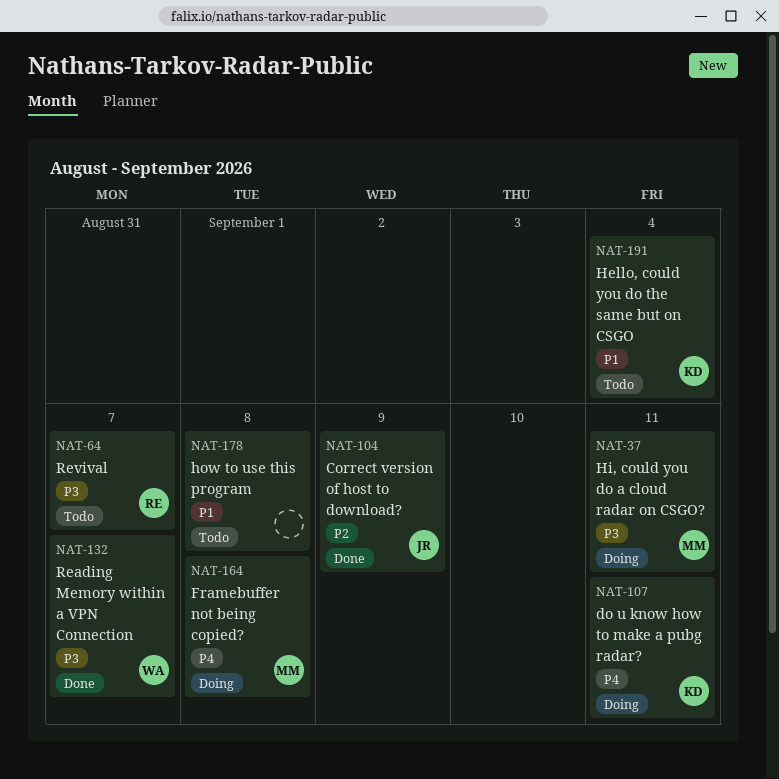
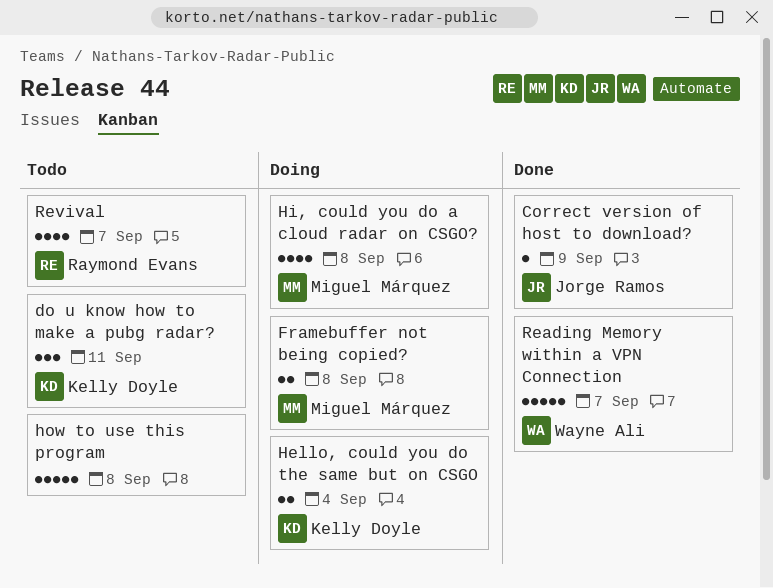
do u know how to make a pubg radar?, status: Doing -> Todo
Hello, could you do the same but on CSGO, status: Todo -> Doing
Hi, could you do a cloud radar on CSGO?, due: Sep 11 -> Sep 8

